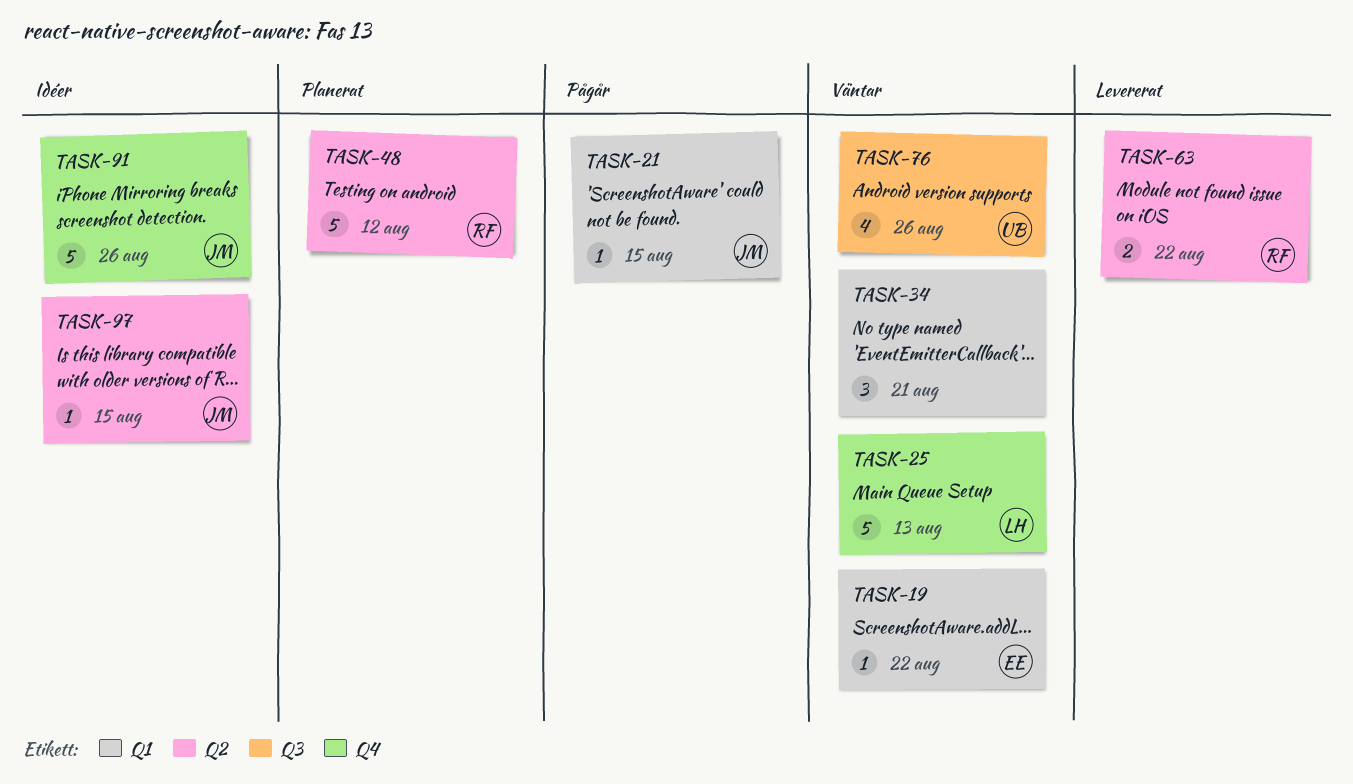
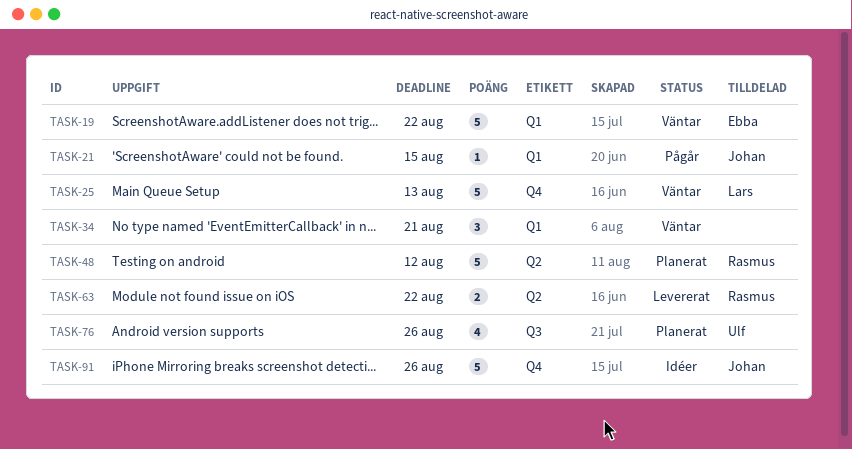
TASK-19, estimate: 1 -> 5
TASK-76, status: Väntar -> Planerat
TASK-97: present -> none

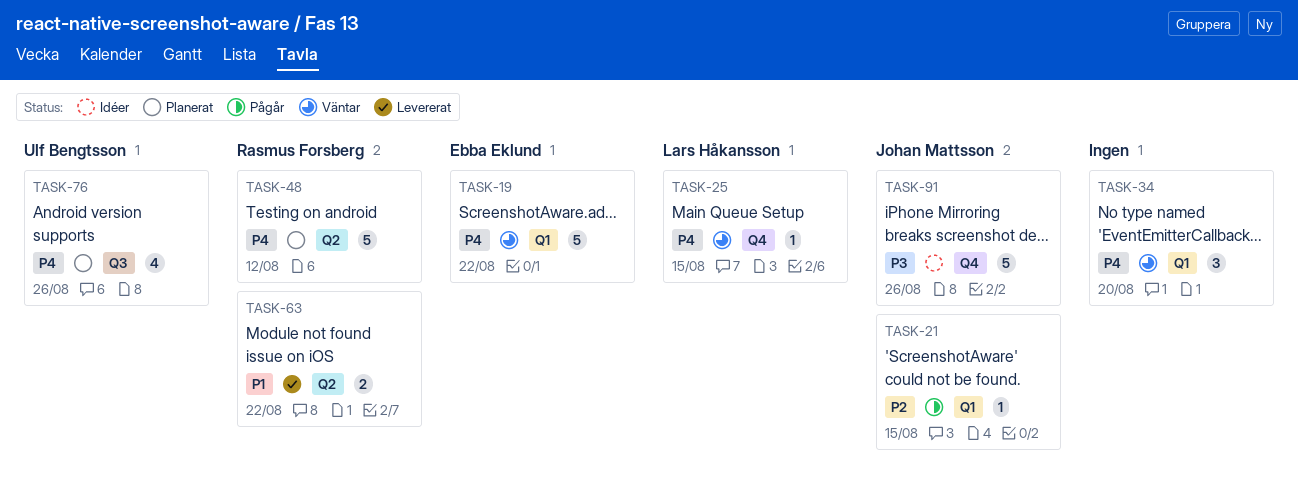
TASK-25, estimate: 5 -> 1
TASK-25, due: Aug 13 -> Aug 15
TASK-34, due: Aug 21 -> Aug 20

